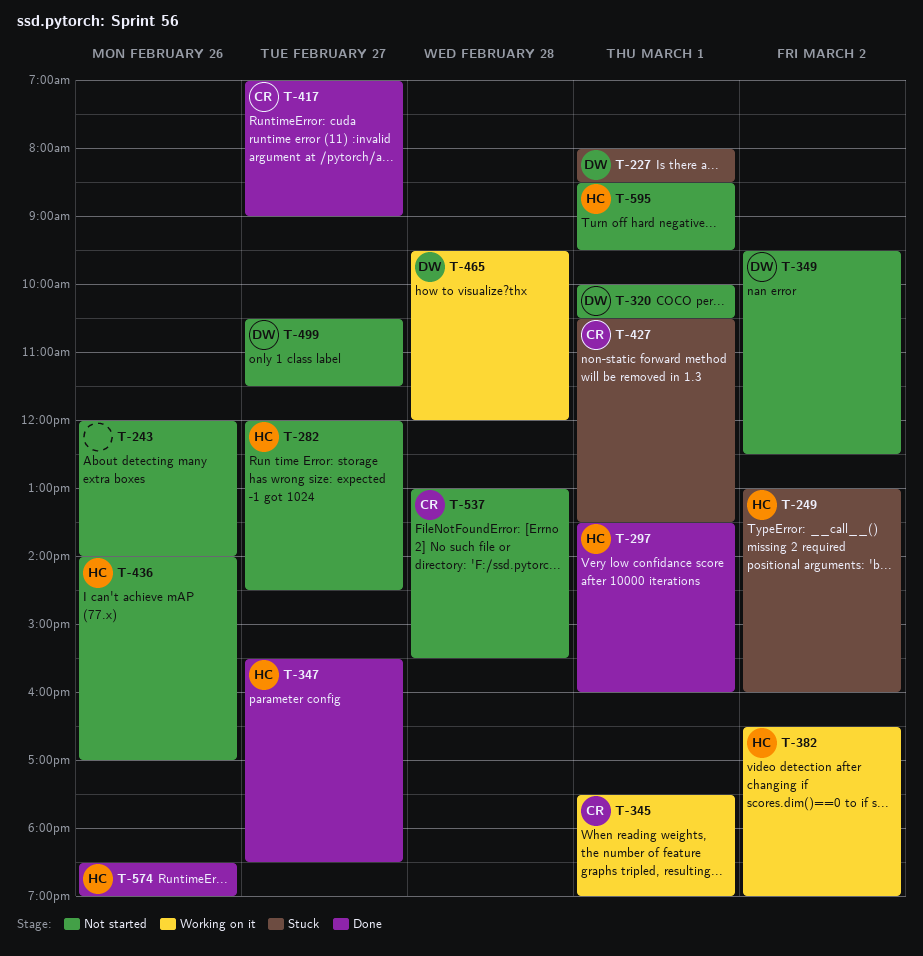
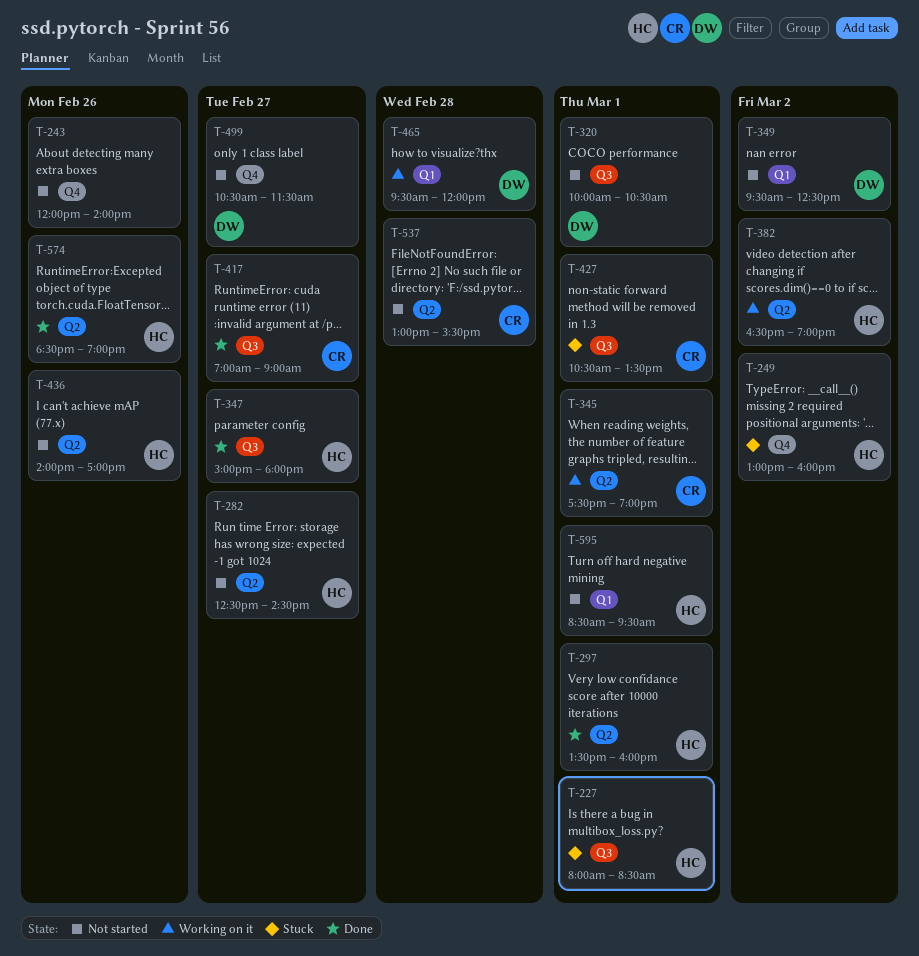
T-227, owner: DW -> HC
T-282, begins: 12:00 -> 12:30
T-347, begins: 15:30 -> 15:00
T-347, ends: 18:30 -> 18:00

